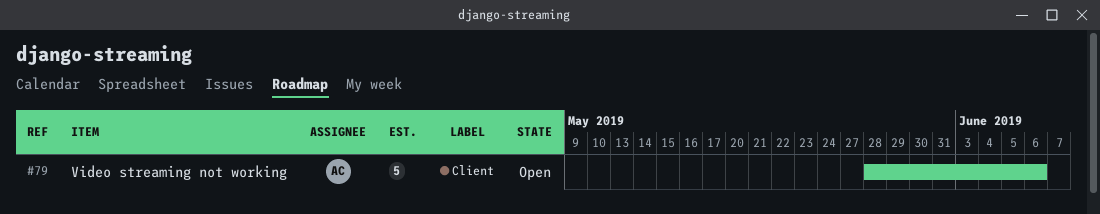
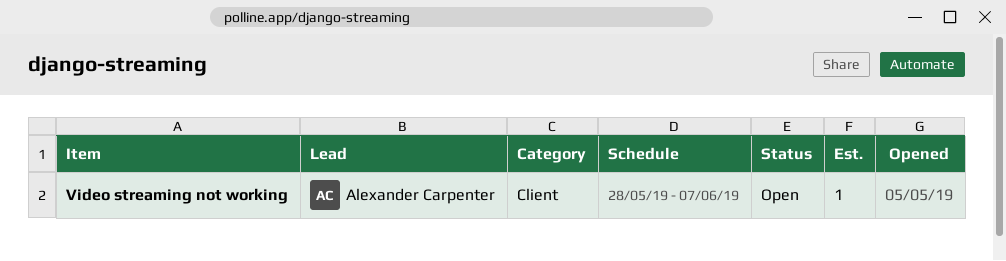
Video streaming not working, estimate: 5 -> 1
Video streaming not working, due: Jun 6 -> Jun 7

